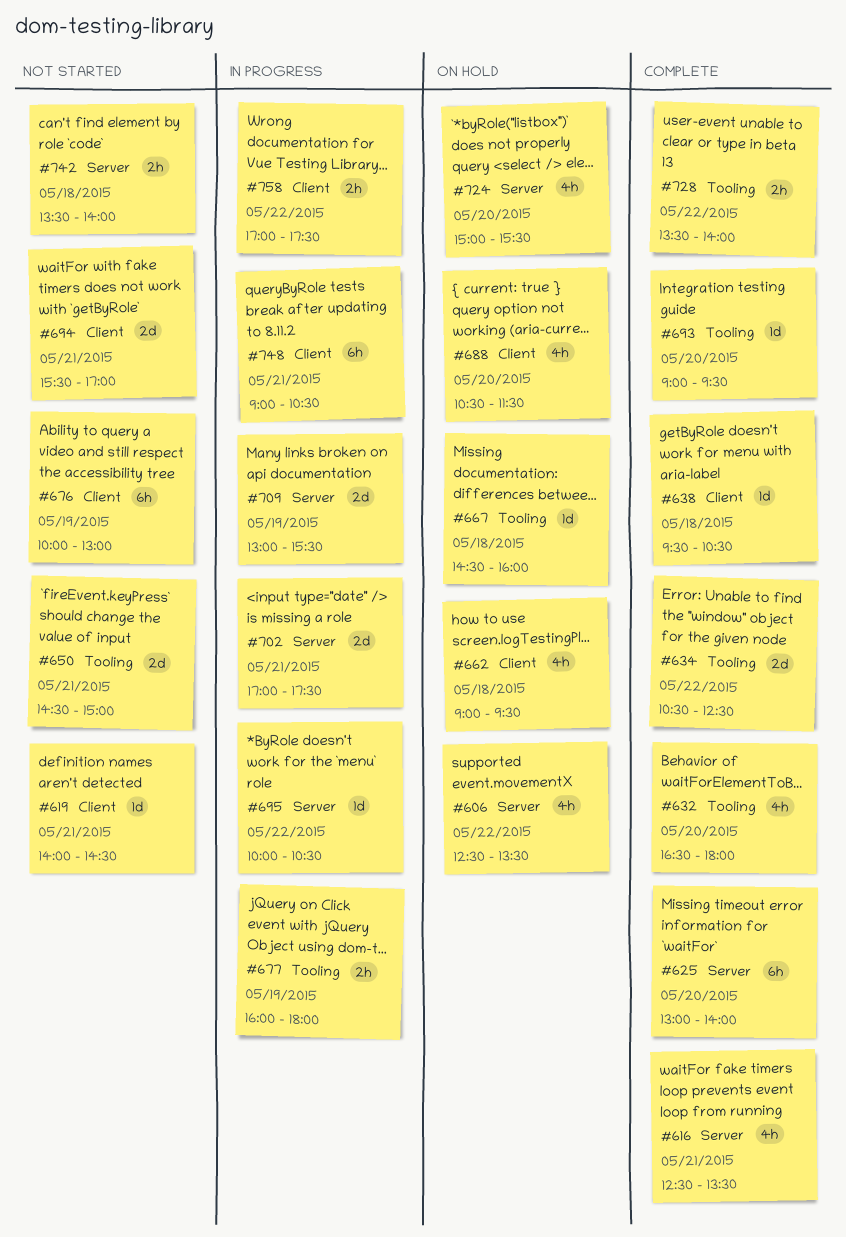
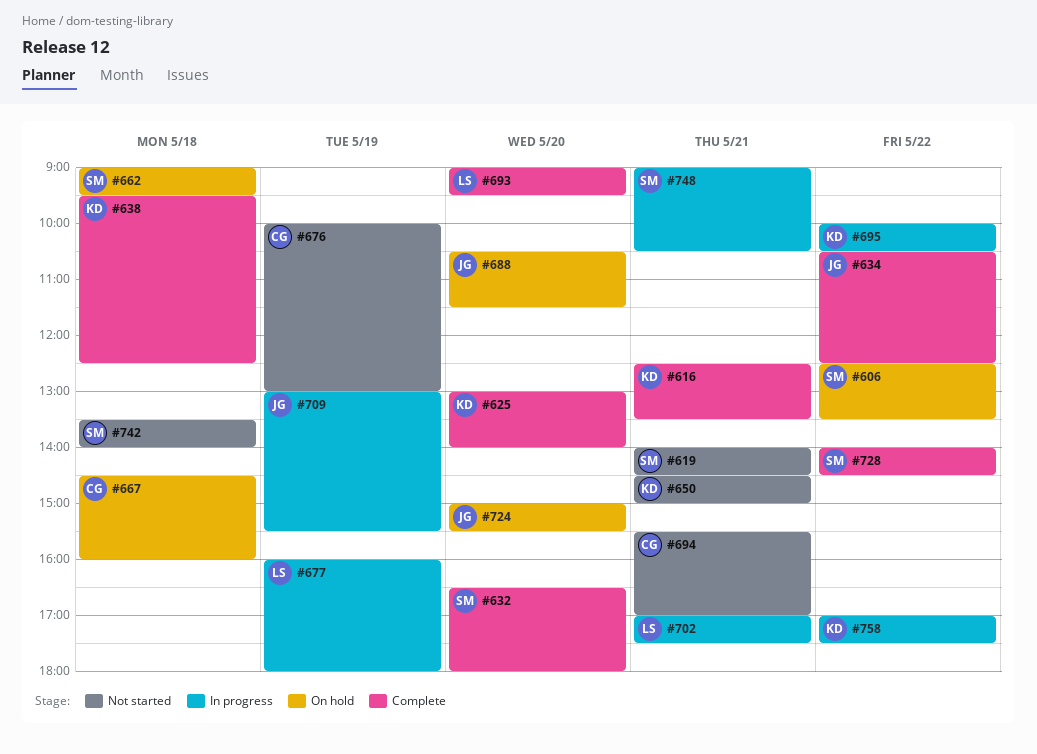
#638, ends: 10:30 -> 12:30
#728, begins: 13:30 -> 14:00
#728, ends: 14:00 -> 14:30

